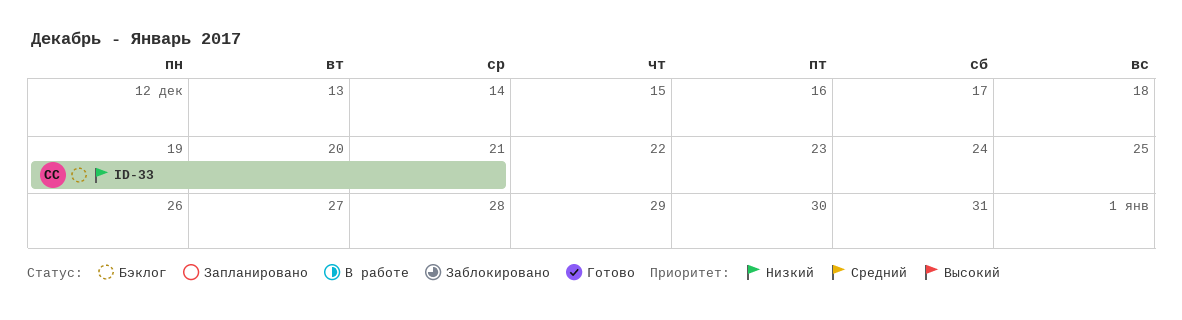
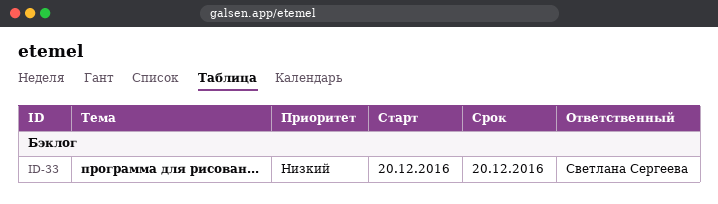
ID-33, start: Dec 19 -> Dec 20
ID-33, due: Dec 21 -> Dec 20

